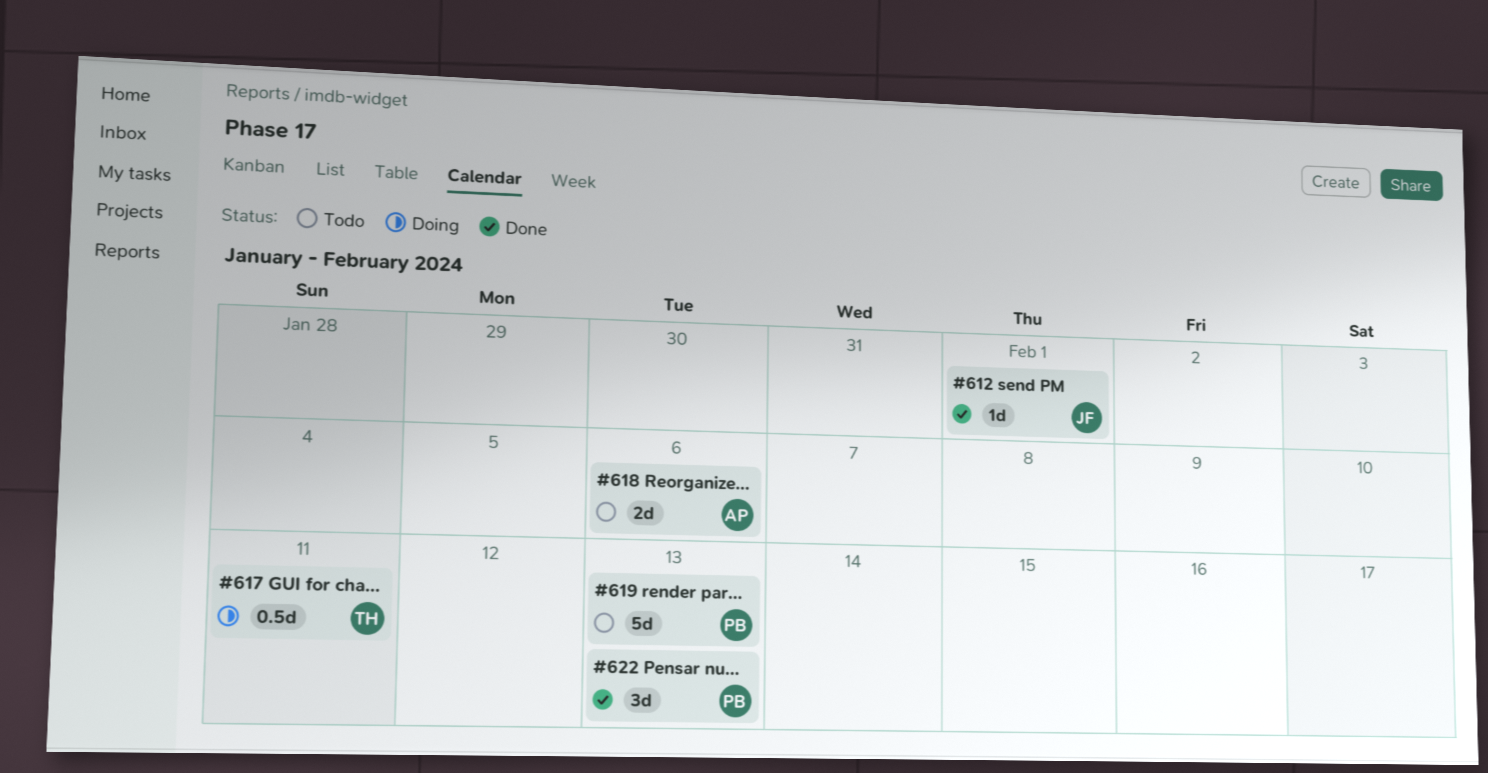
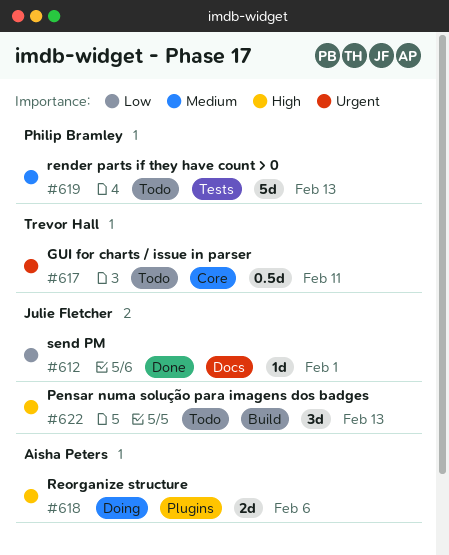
#617, status: Doing -> Todo
#618, status: Todo -> Doing
#622, status: Done -> Todo
#622, owner: Philip Bramley -> Julie Fletcher

